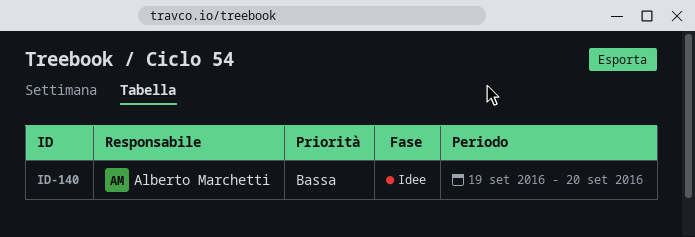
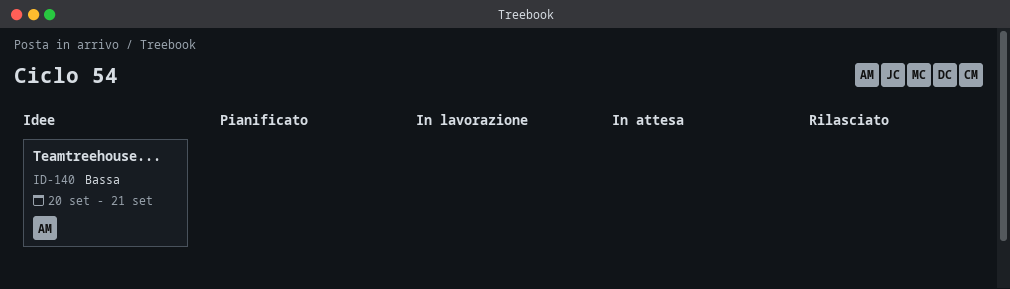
ID-140, start: Sep 19 -> Sep 20
ID-140, due: Sep 20 -> Sep 21

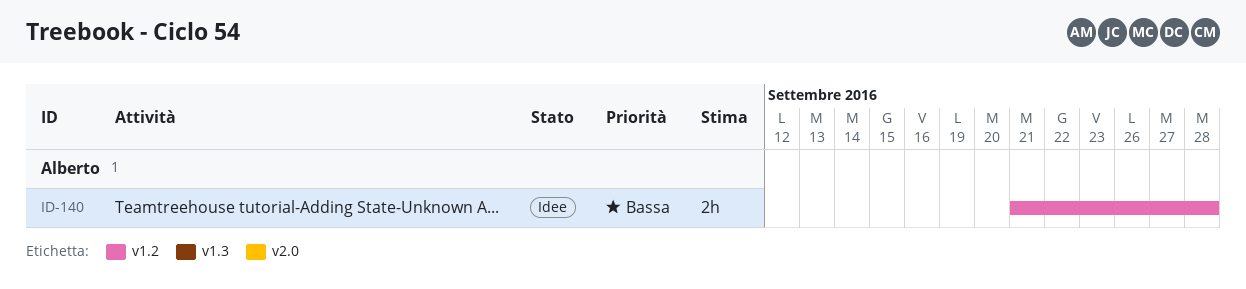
ID-140, start: Sep 20 -> Sep 21
ID-140, due: Sep 21 -> Sep 28

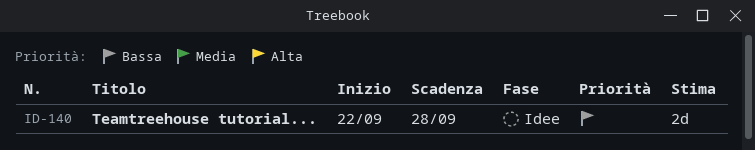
ID-140, estimate: 2h -> 2d
ID-140, start: Sep 21 -> Sep 22

